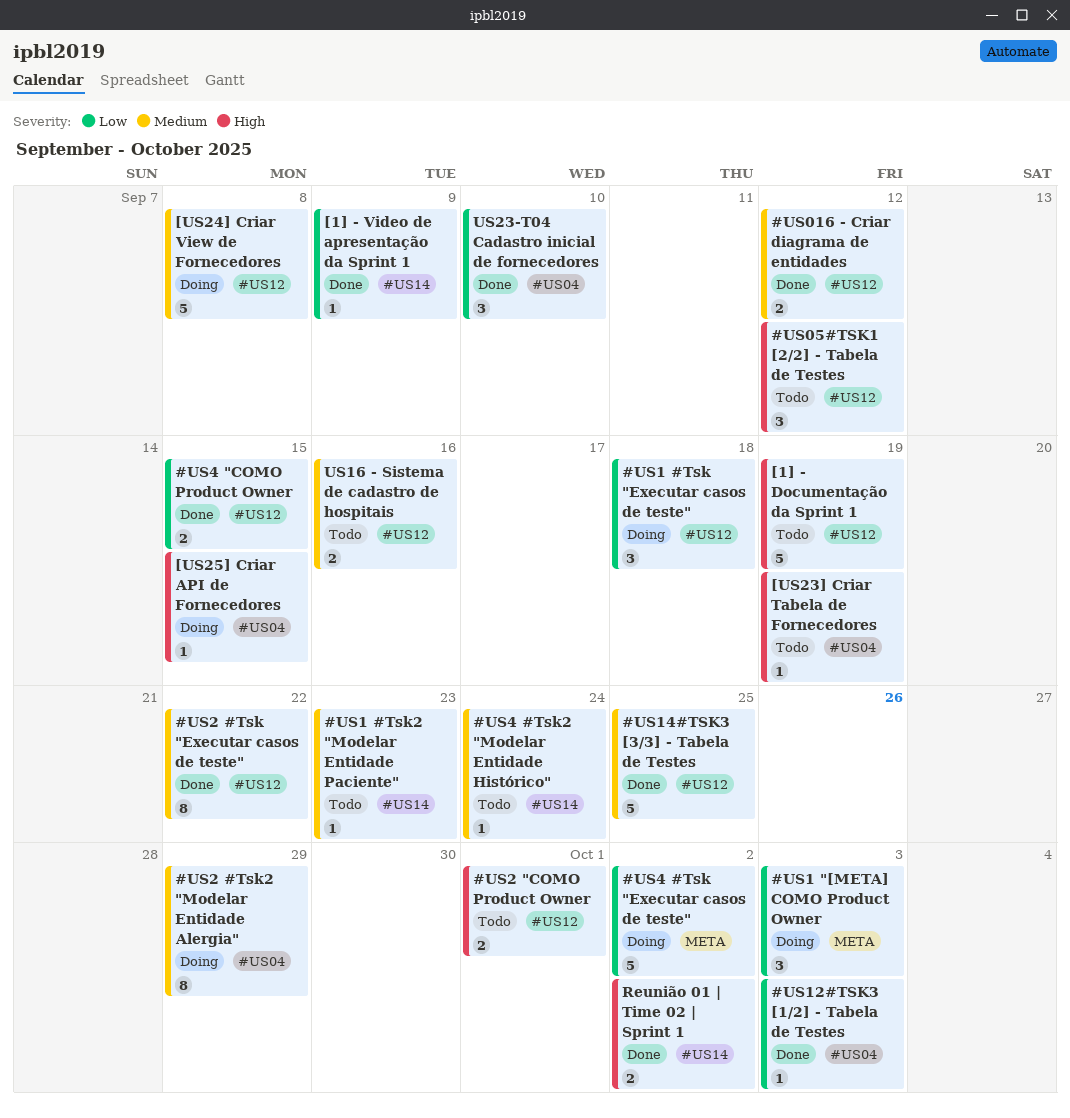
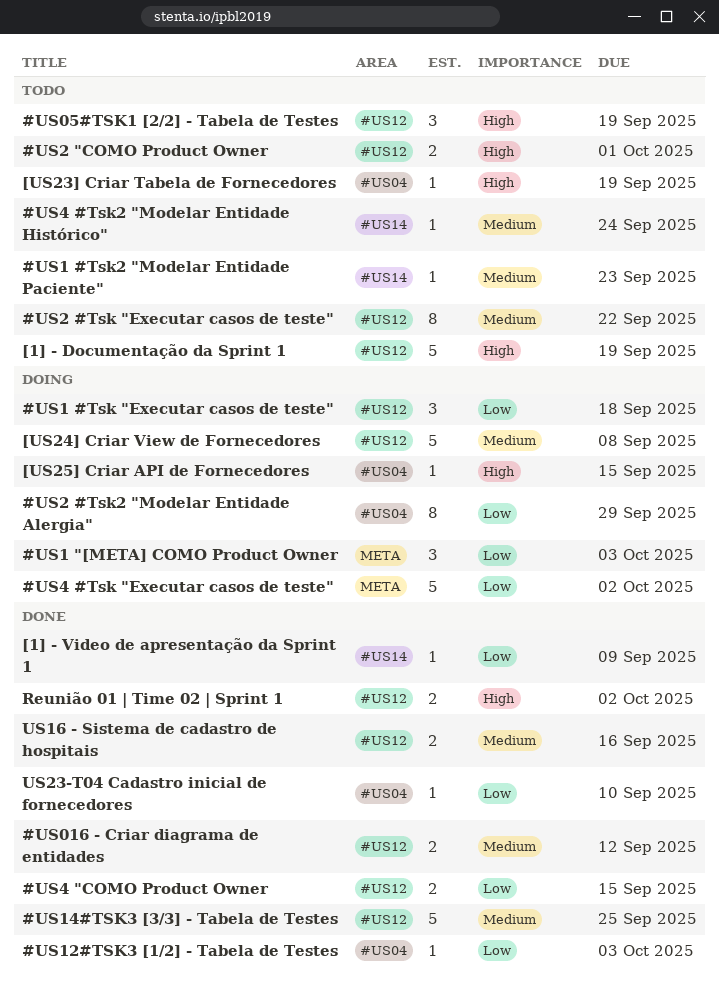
#US05#TSK1 [2/2] - Tabela de Testes, due: Sep 12 -> Sep 19
#US2 #Tsk "Executar casos de teste", status: Done -> Todo
#US2 #Tsk2 "Modelar Entidade Alergia", priority: Medium -> Low
Reunião 01 | Time 02 | Sprint 1, label: #US14 -> #US12
US16 - Sistema de cadastro de hospitais, status: Todo -> Done
US23-T04 Cadastro inicial de fornecedores, estimate: 3 -> 1

